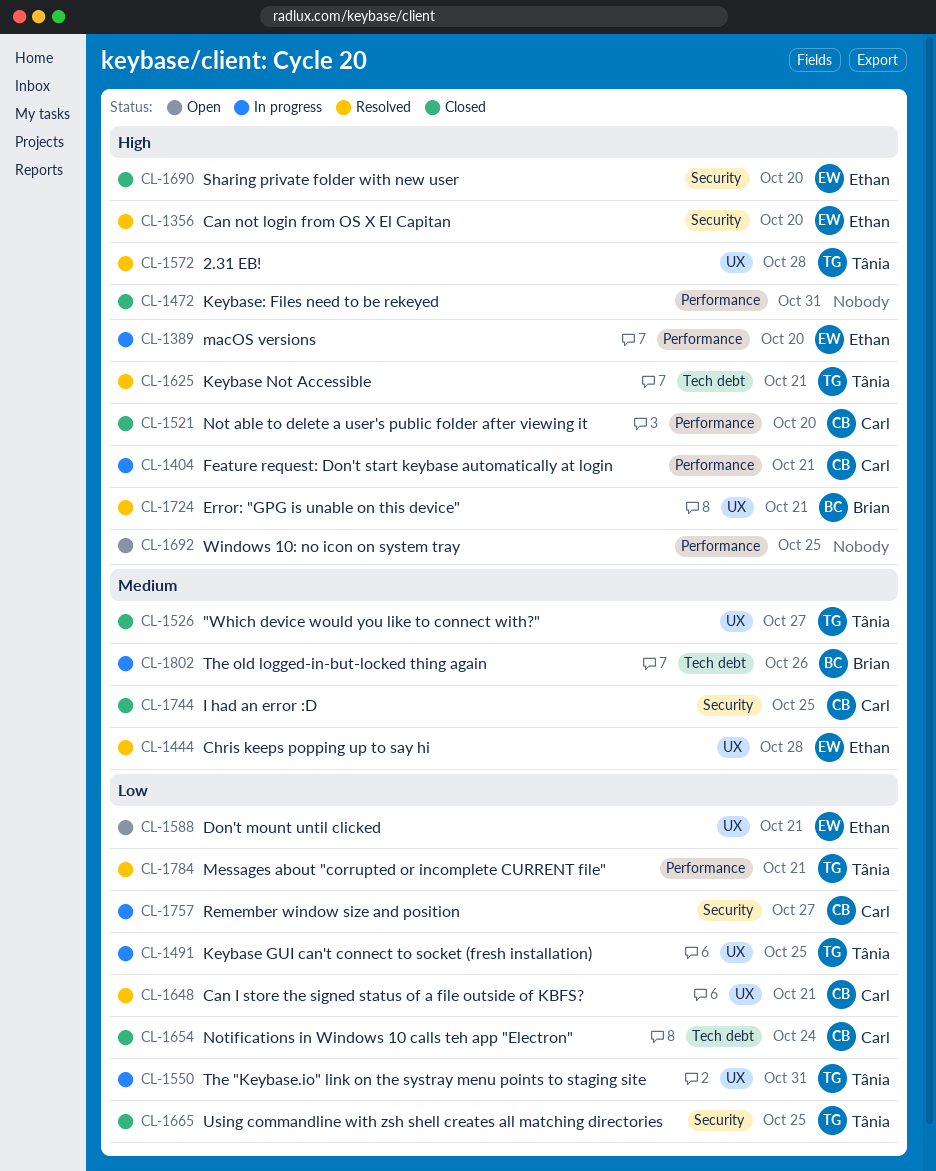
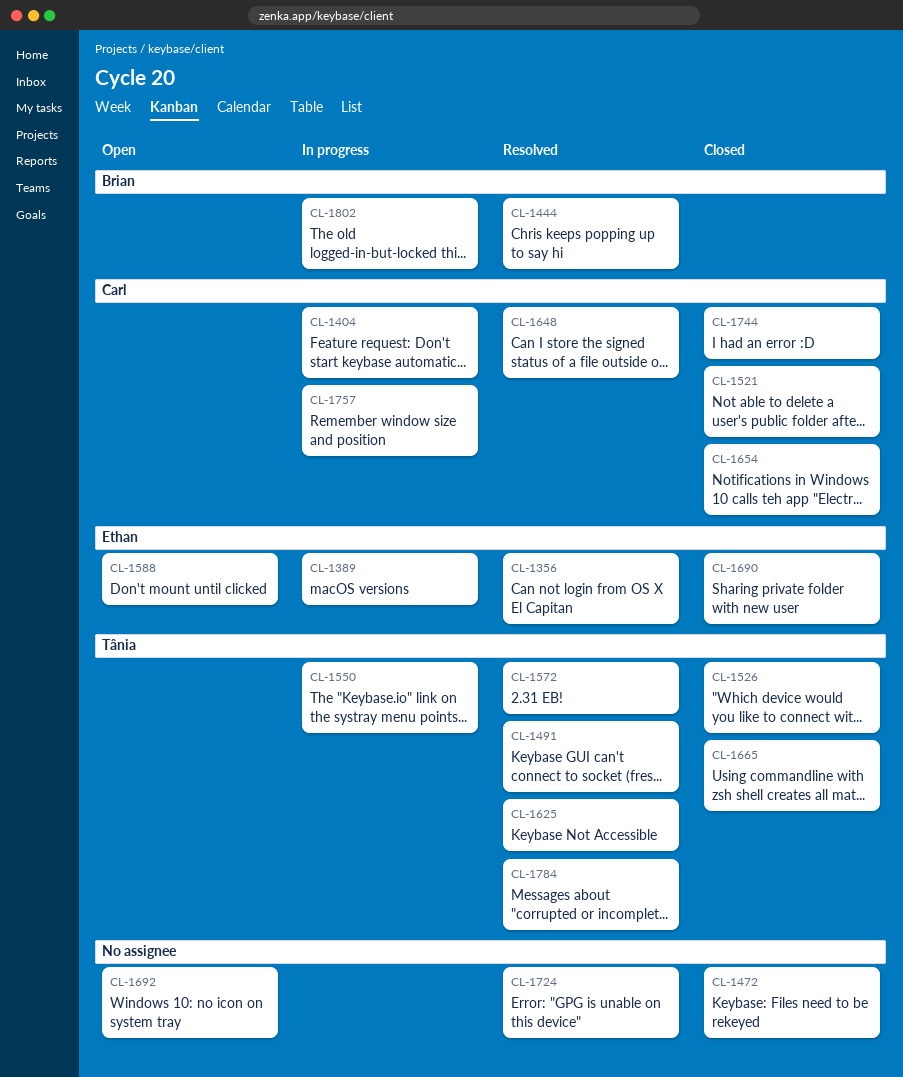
CL-1444, owner: Ethan -> Brian
CL-1491, status: In progress -> Resolved
CL-1724, owner: Brian -> none

